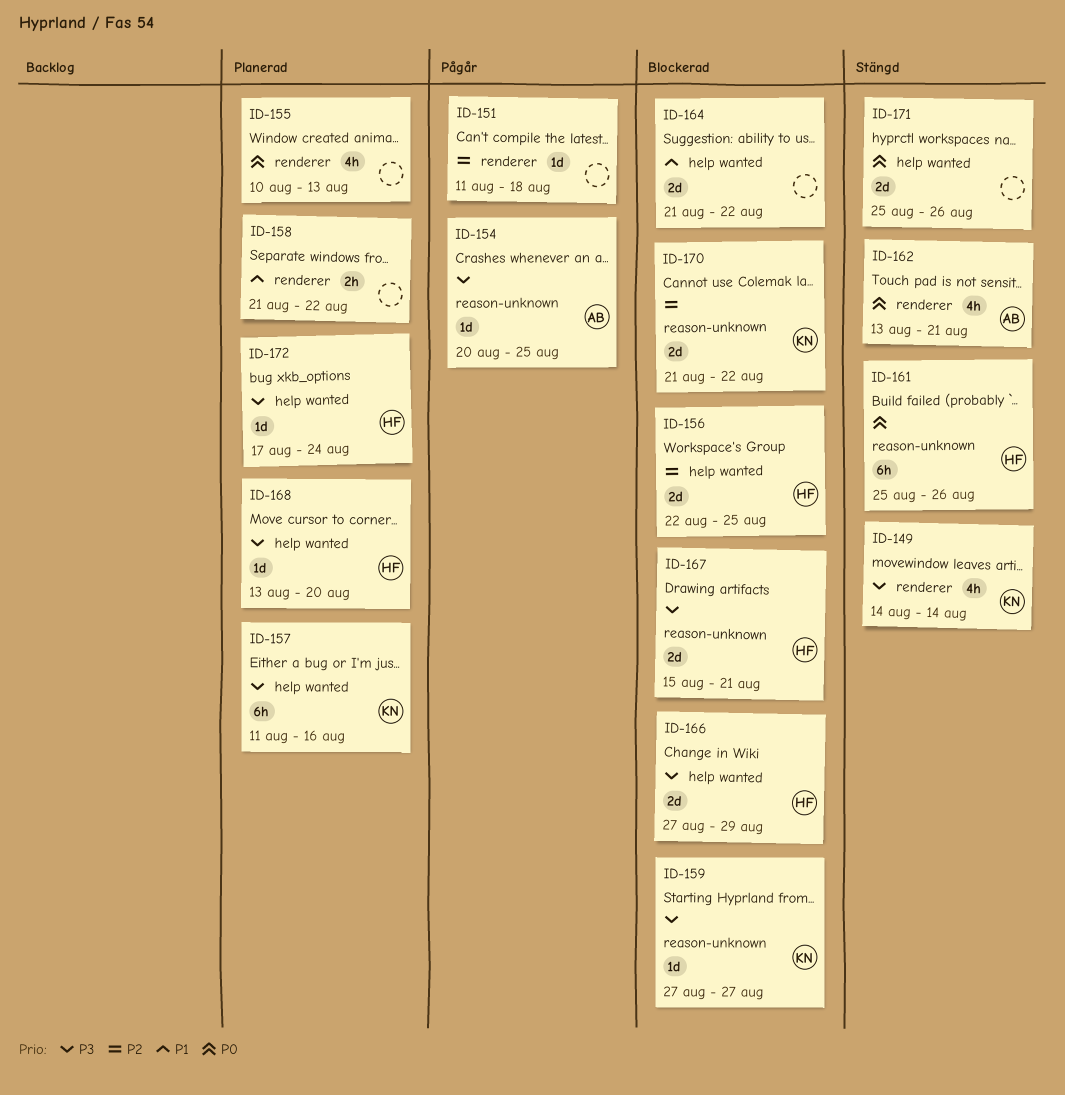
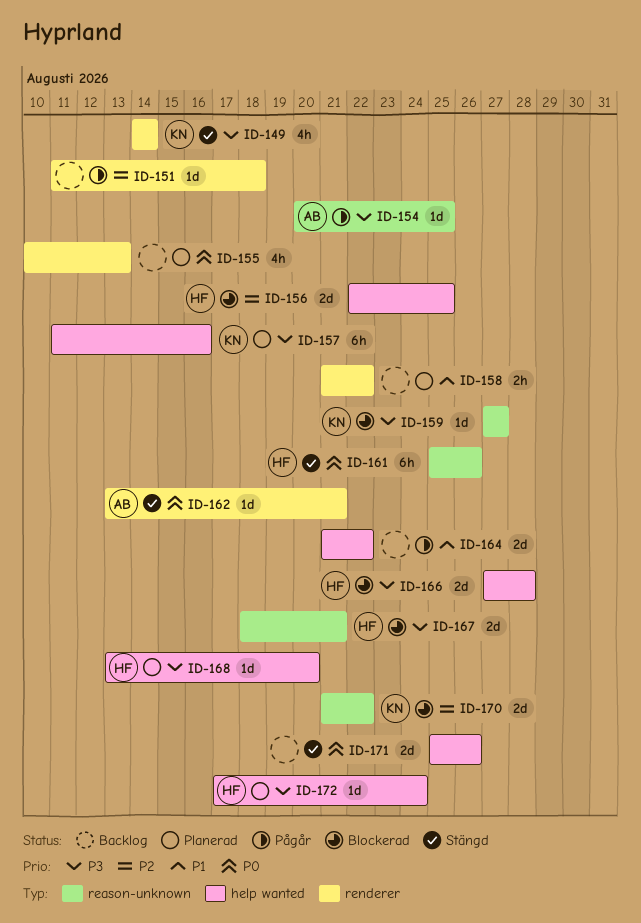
ID-162, estimate: 4h -> 1d
ID-164, status: Blockerad -> Pågår
ID-166, due: Aug 29 -> Aug 28
ID-167, start: Aug 15 -> Aug 18

